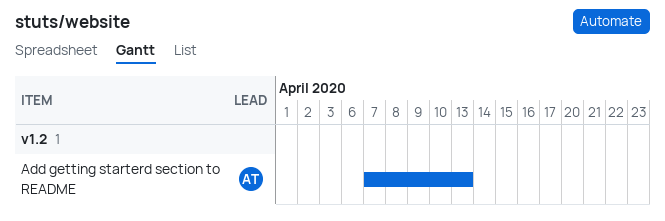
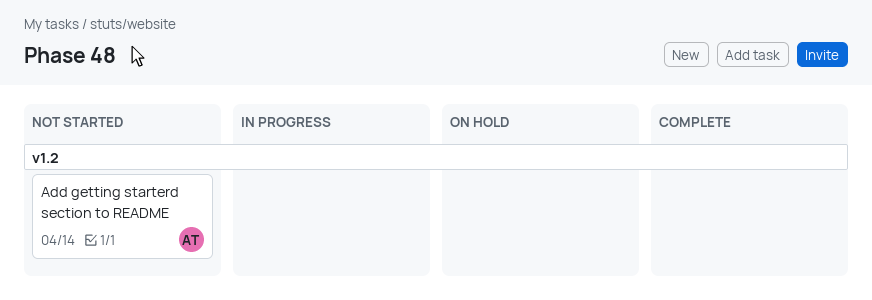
Add getting starterd section to README, due: Apr 13 -> Apr 14

